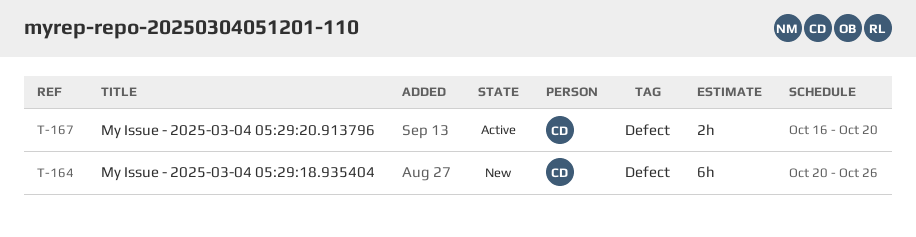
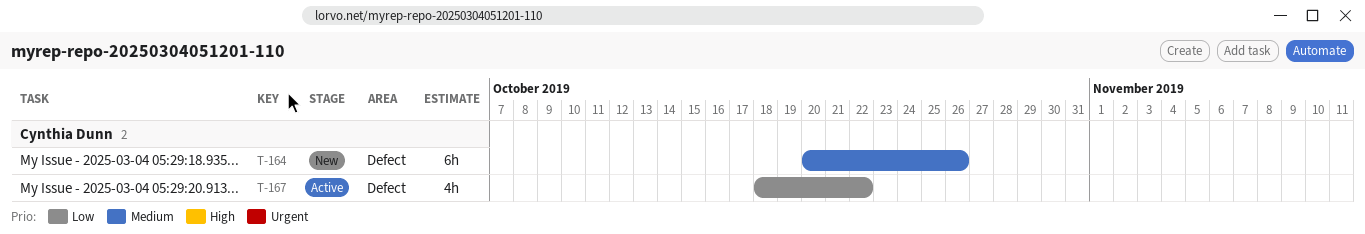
T-167, estimate: 2h -> 4h
T-167, start: Oct 16 -> Oct 18
T-167, due: Oct 20 -> Oct 22

